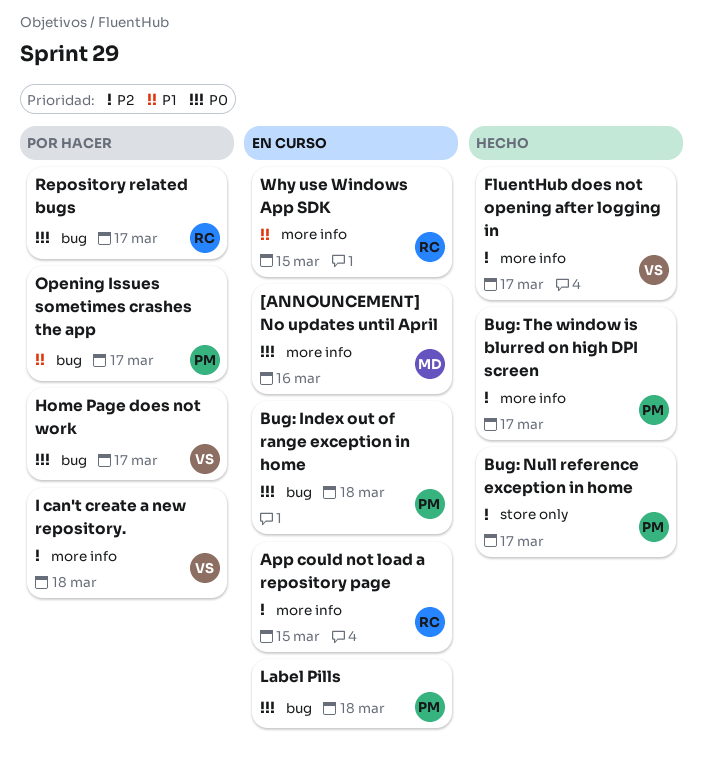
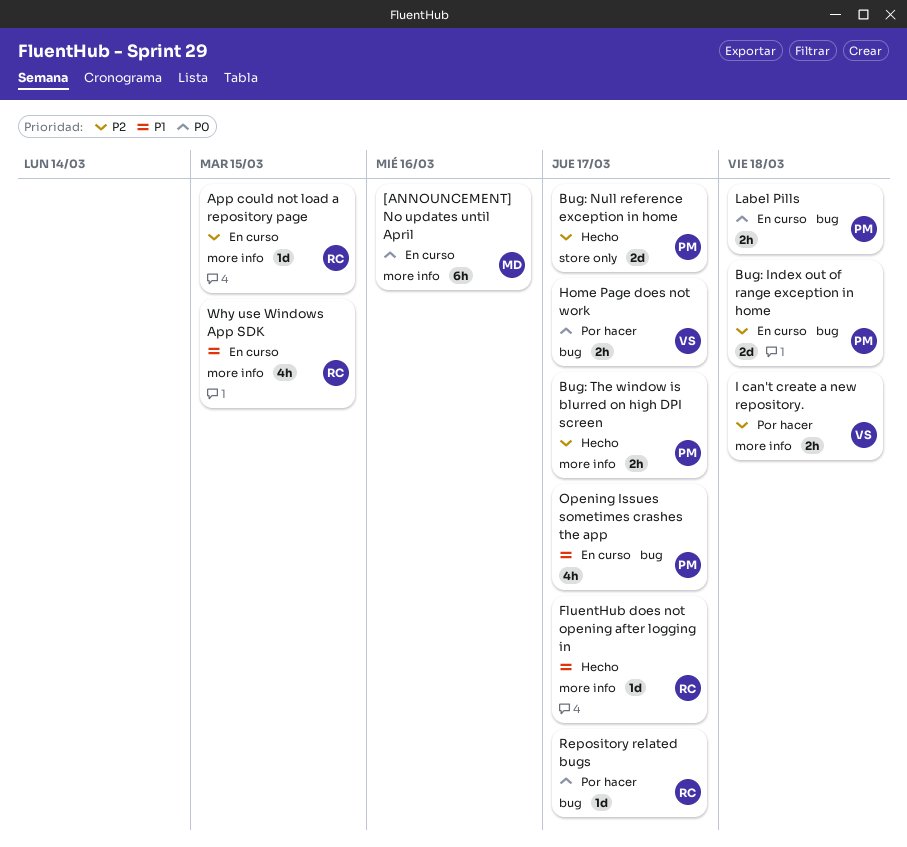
Bug: Index out of range exception in home, priority: P0 -> P2
FluentHub does not opening after logging in, owner: VS -> RC
FluentHub does not opening after logging in, priority: P2 -> P1
Opening Issues sometimes crashes the app, status: Por hacer -> En curso

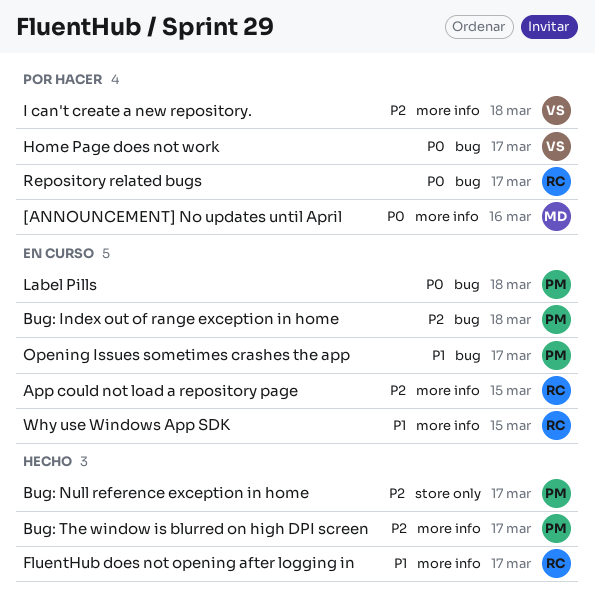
[ANNOUNCEMENT] No updates until April, status: En curso -> Por hacer

